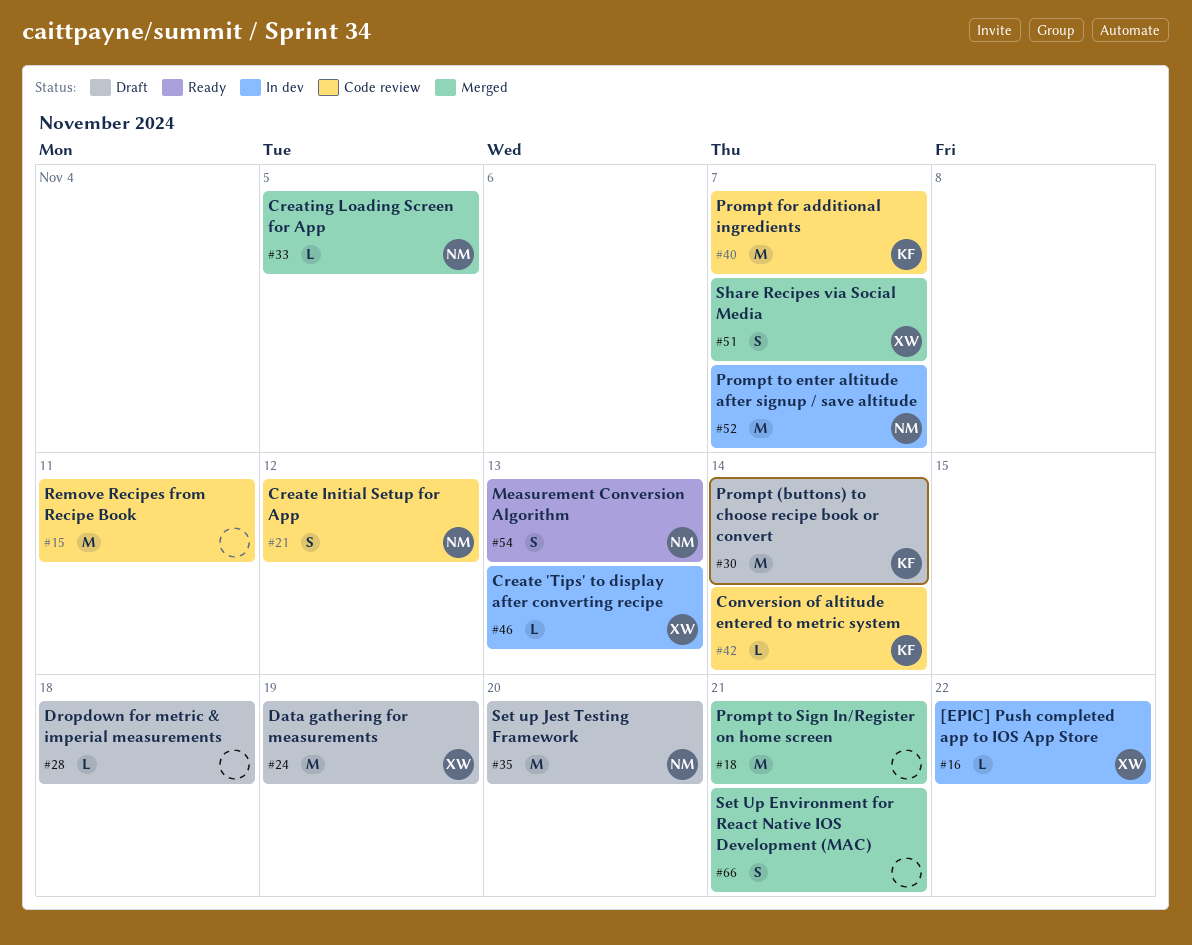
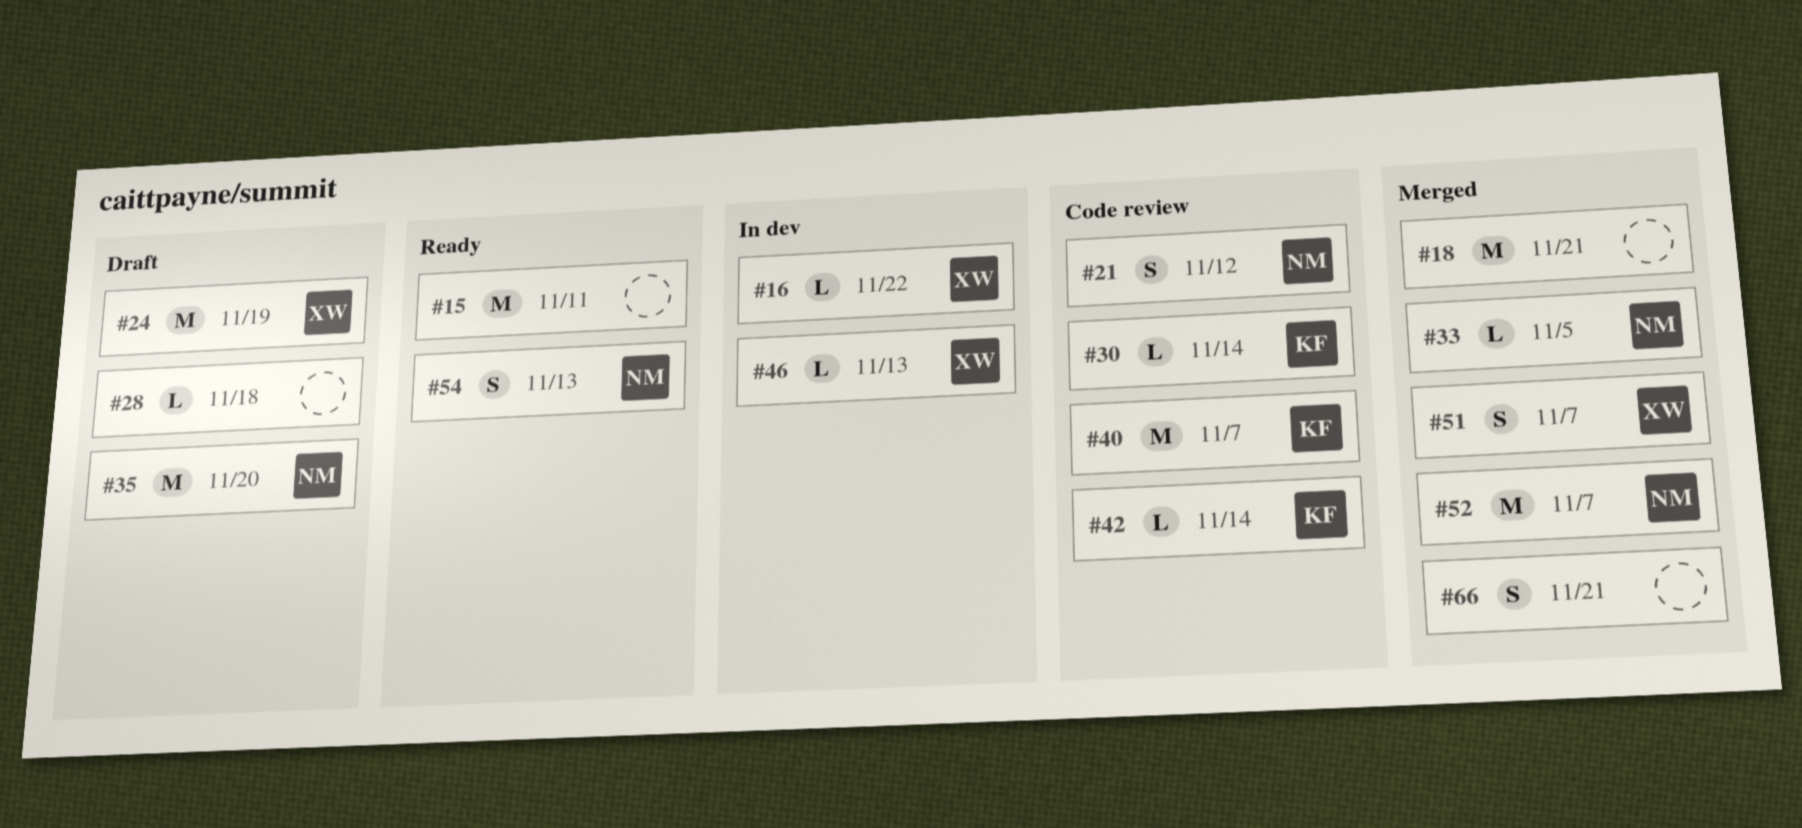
#15, status: Code review -> Ready
#30, status: Draft -> Code review
#30, estimate: M -> L
#52, status: In dev -> Merged

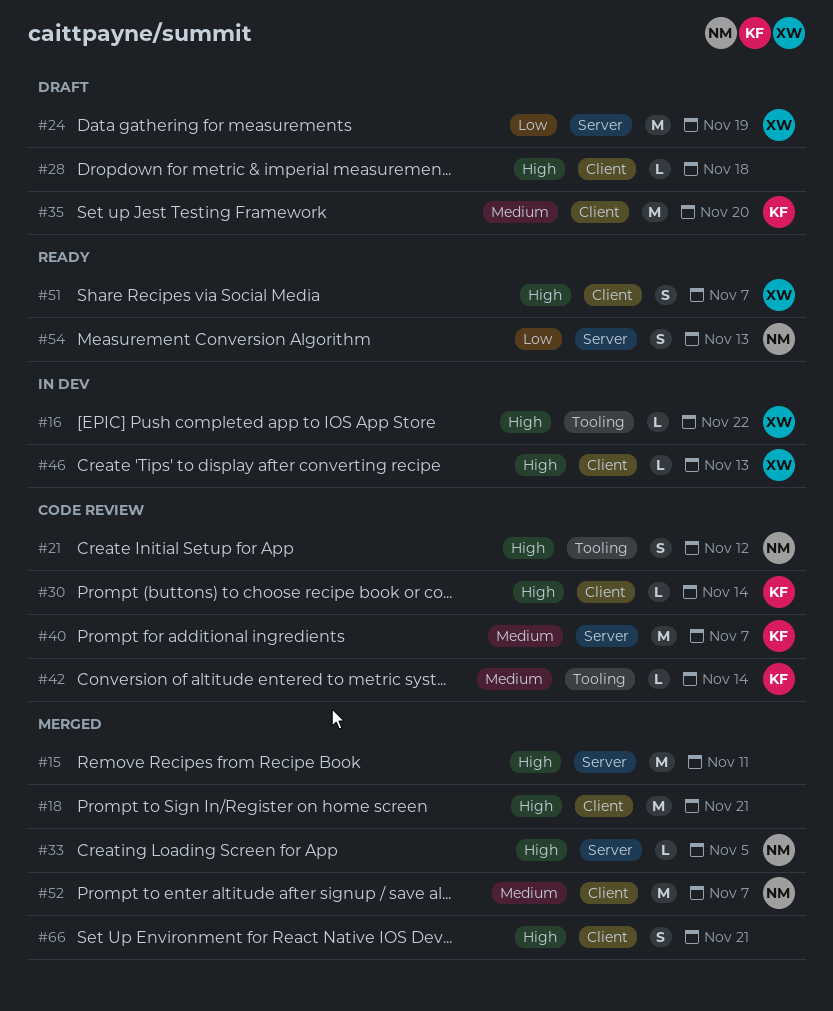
#15, status: Ready -> Merged
#35, owner: NM -> KF
#51, status: Merged -> Ready

